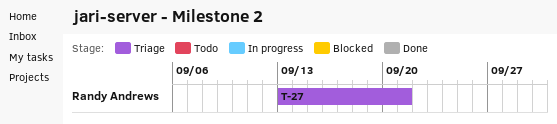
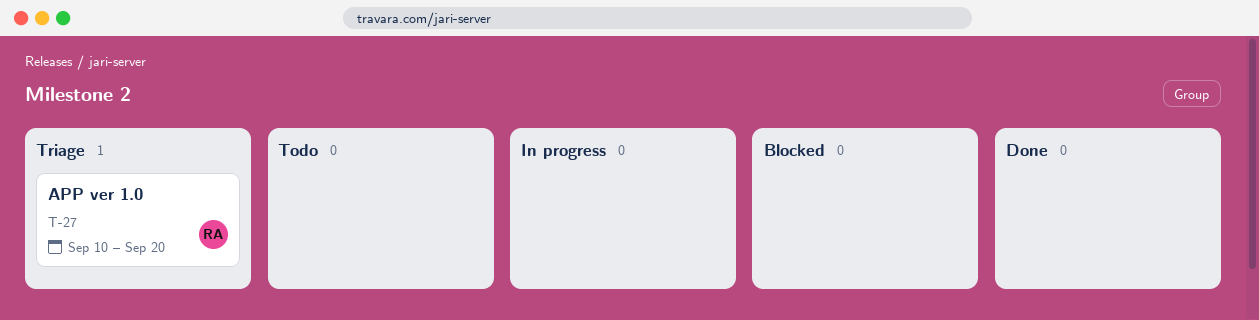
T-27, start: Sep 13 -> Sep 10
T-27, due: Sep 21 -> Sep 20

